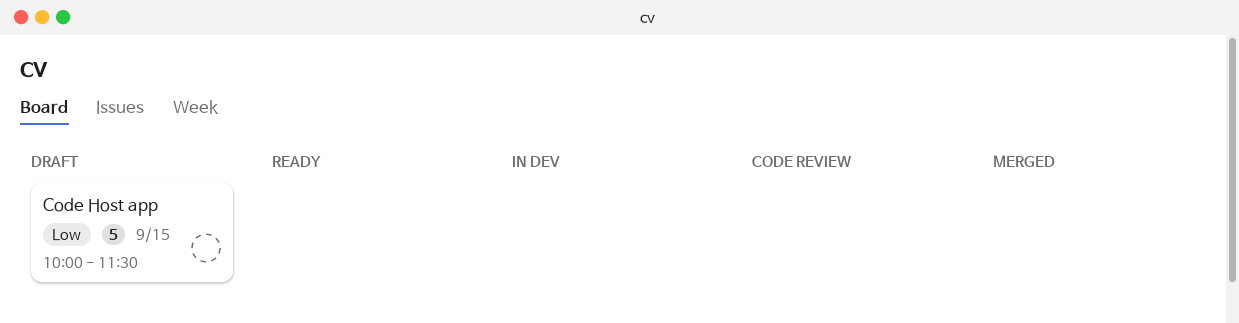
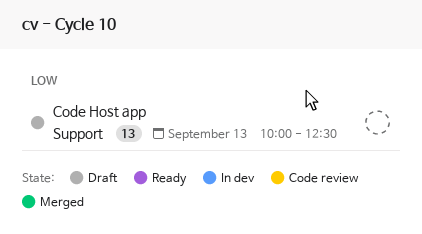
Code Host app, estimate: 5 -> 13
Code Host app, day: Sep 15 -> Sep 13
Code Host app, ends: 11:30 -> 12:30

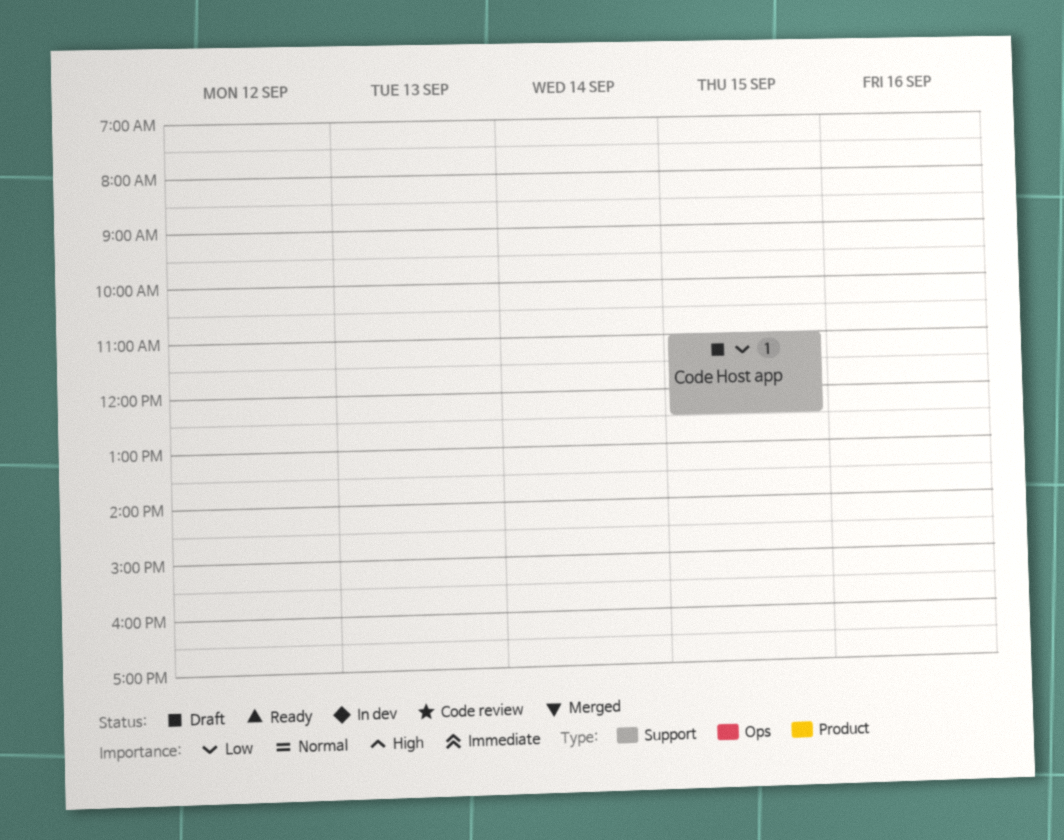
Code Host app, estimate: 13 -> 1
Code Host app, day: Sep 13 -> Sep 15
Code Host app, begins: 10:00 -> 11:00

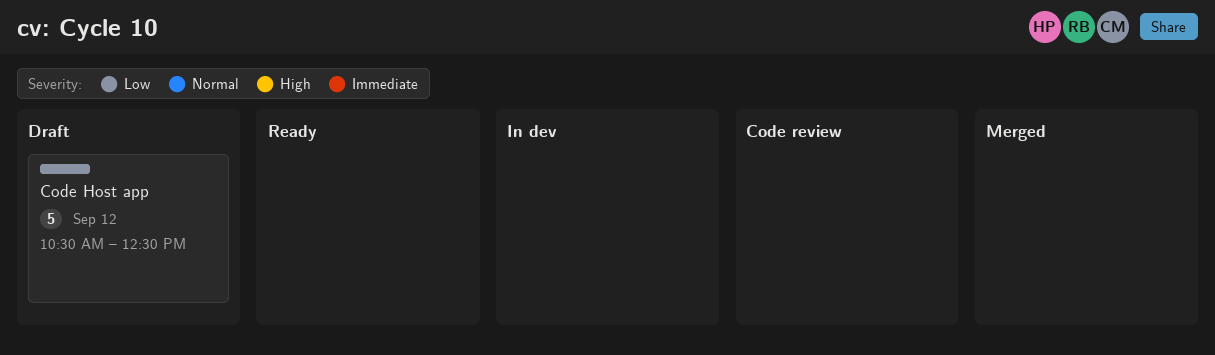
Code Host app, estimate: 1 -> 5
Code Host app, day: Sep 15 -> Sep 12
Code Host app, begins: 11:00 -> 10:30

